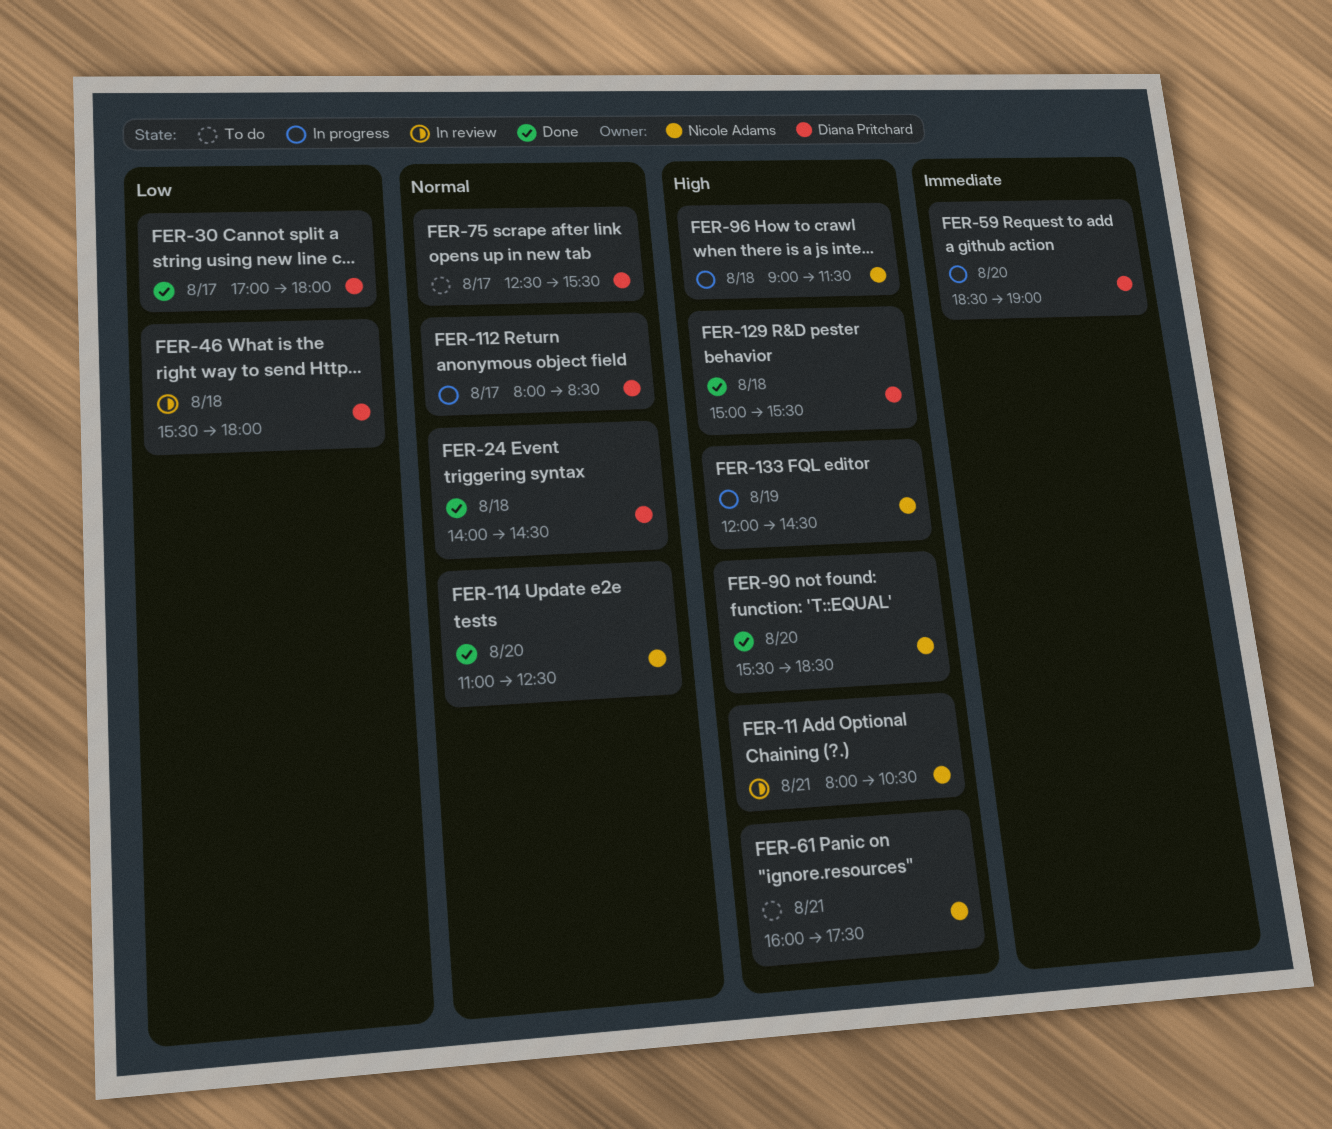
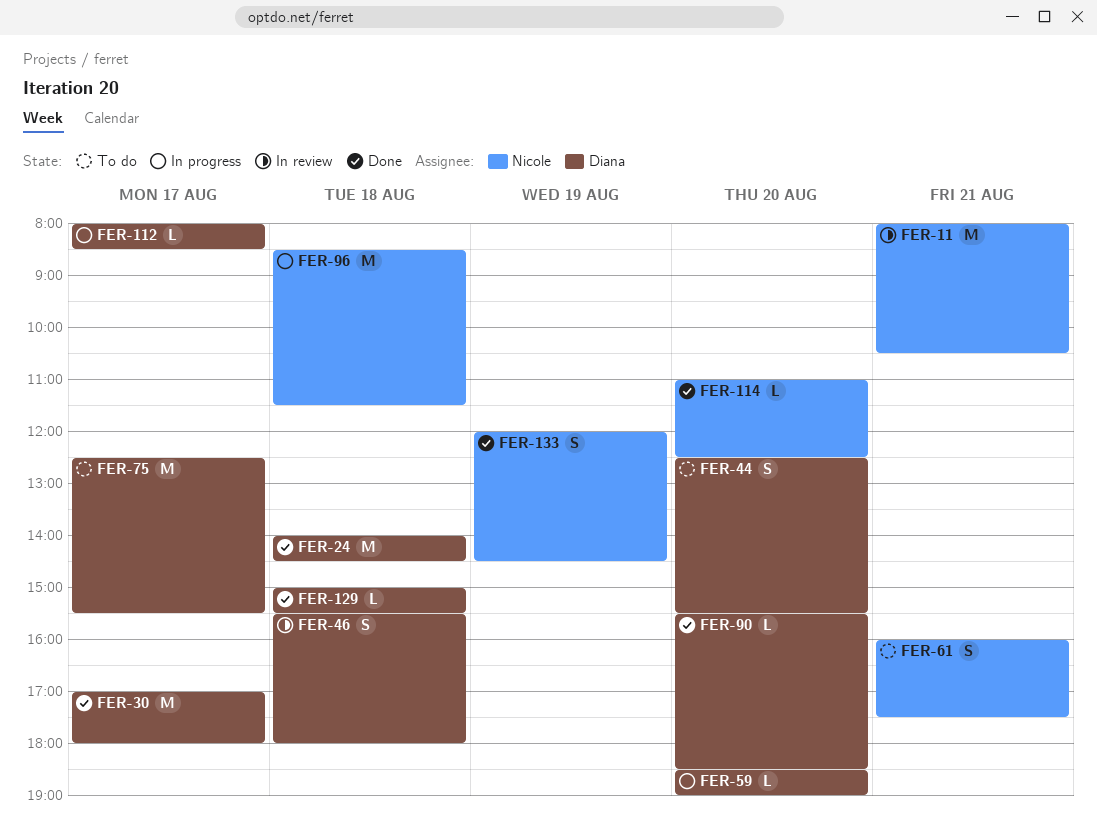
FER-44: none -> present
FER-90, owner: Nicole Adams -> Diana Pritchard
FER-96, begins: 09:00 -> 08:30
FER-133, status: In progress -> Done

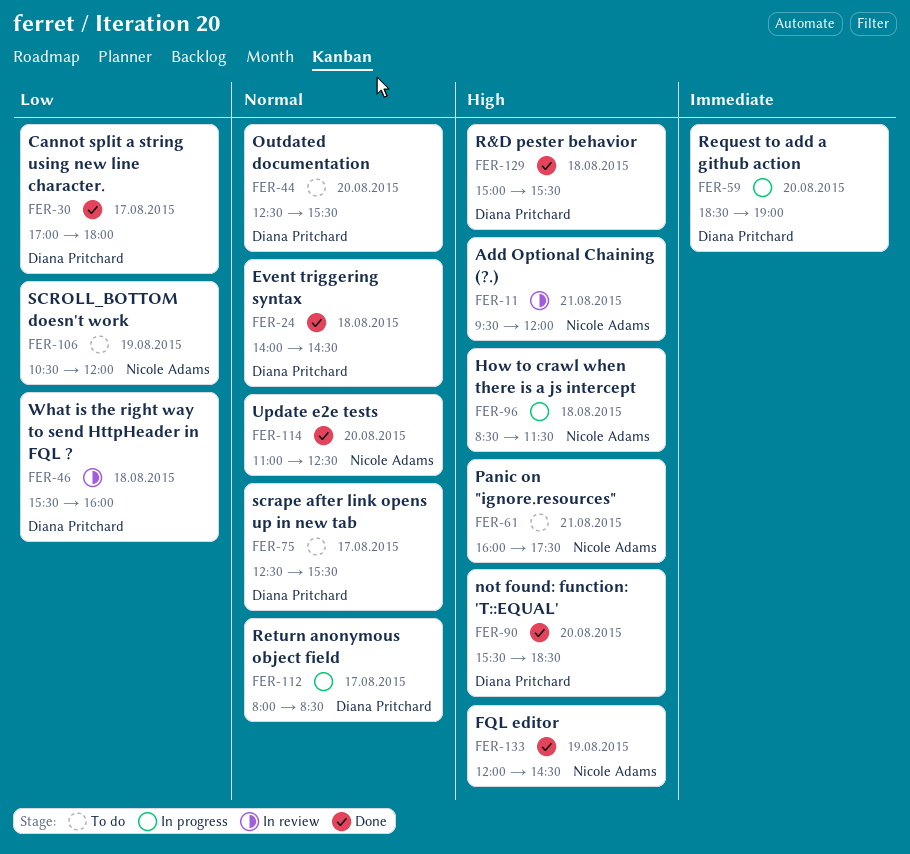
FER-11, begins: 08:00 -> 09:30
FER-11, ends: 10:30 -> 12:00
FER-46, ends: 18:00 -> 16:00
FER-106: none -> present

